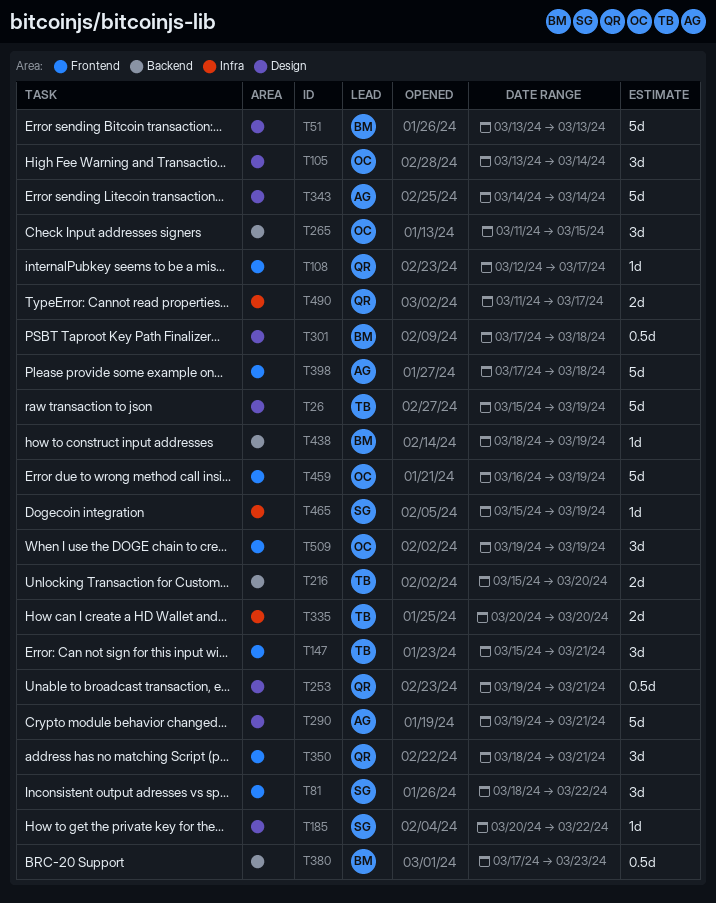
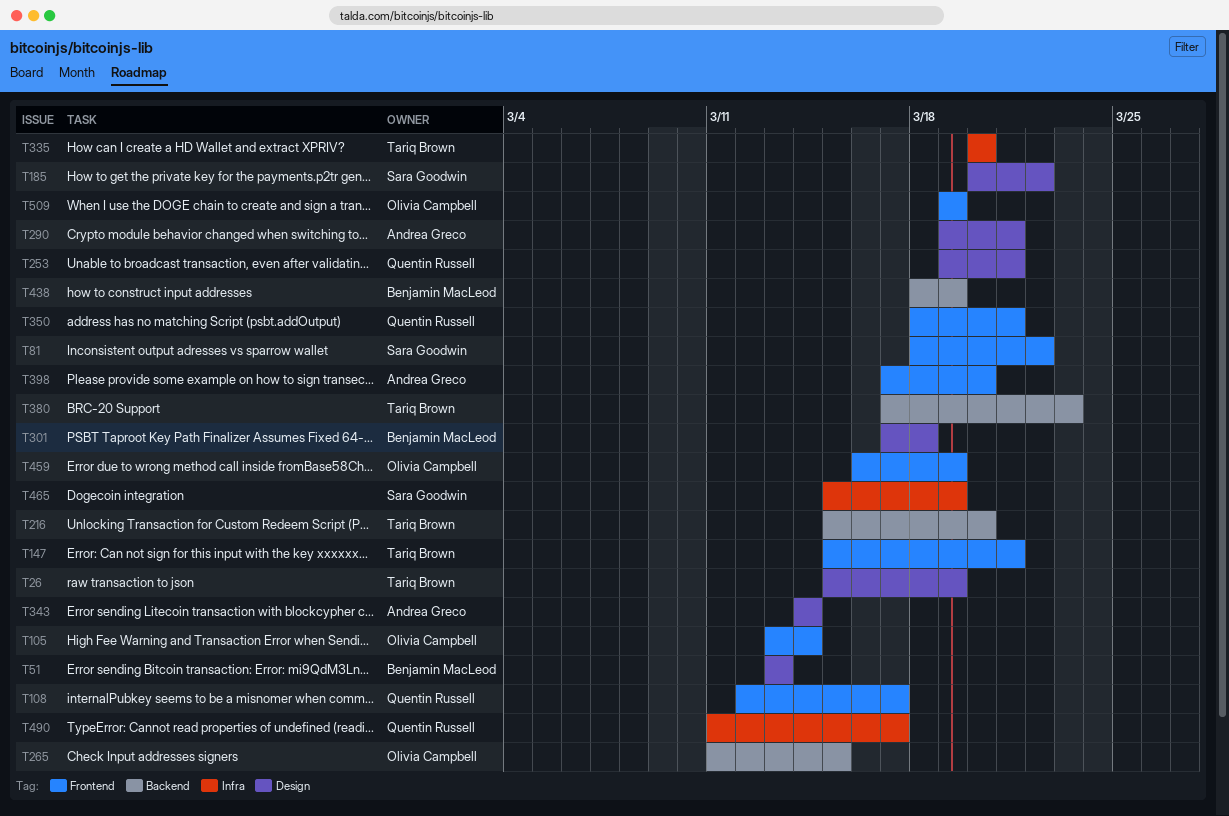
T105, label: Design -> Frontend
T380, owner: Benjamin MacLeod -> Tariq Brown
T398, due: Mar 18 -> Mar 20

